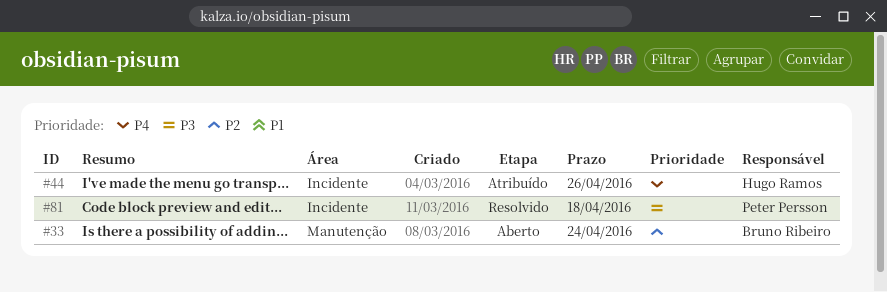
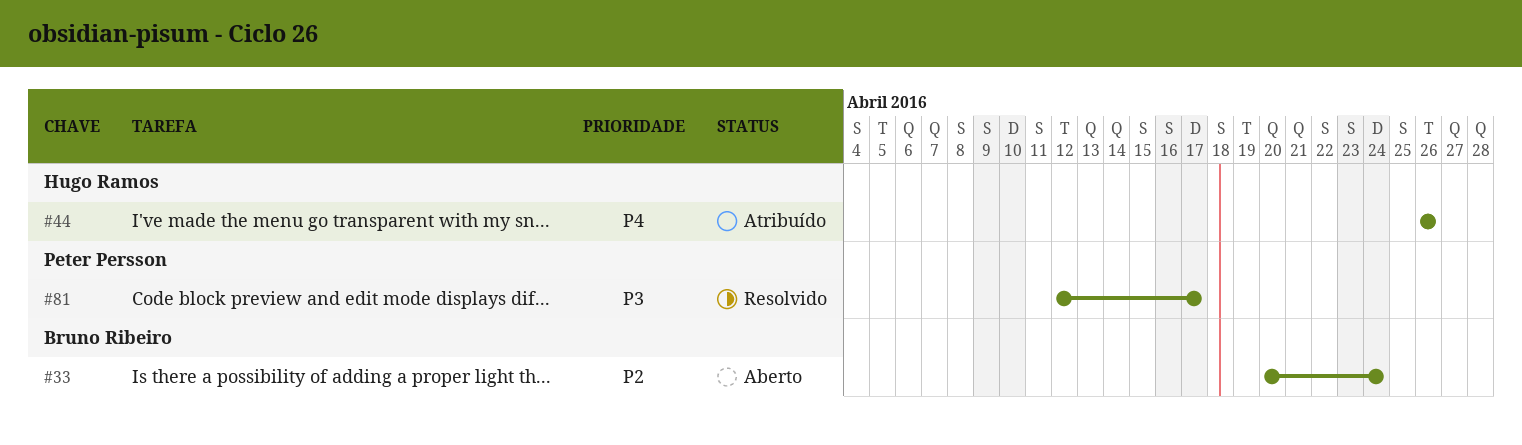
#81, due: Apr 18 -> Apr 17

